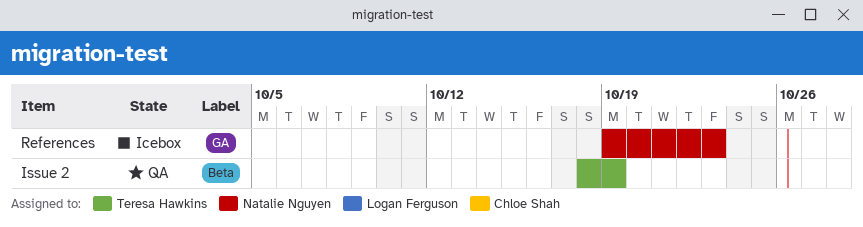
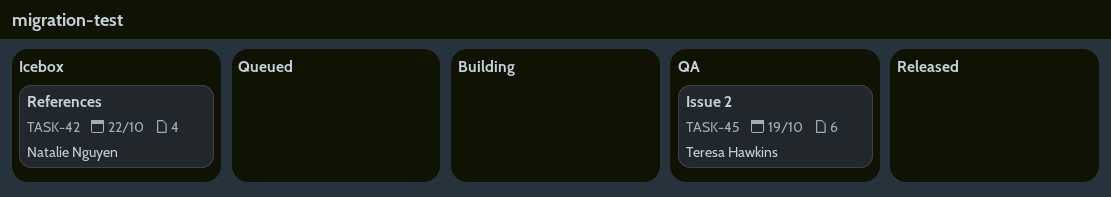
References, due: Oct 23 -> Oct 22

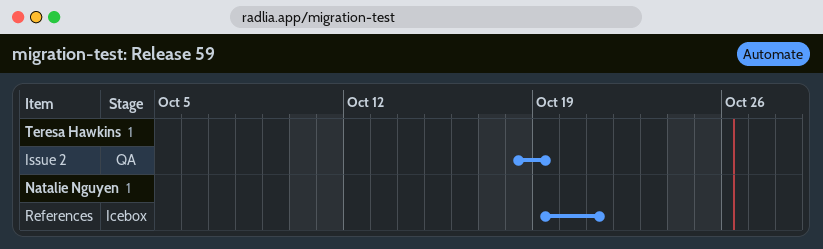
References, due: Oct 22 -> Oct 21

